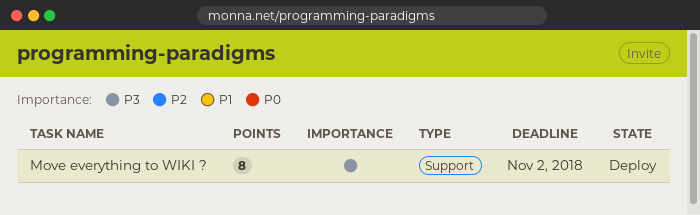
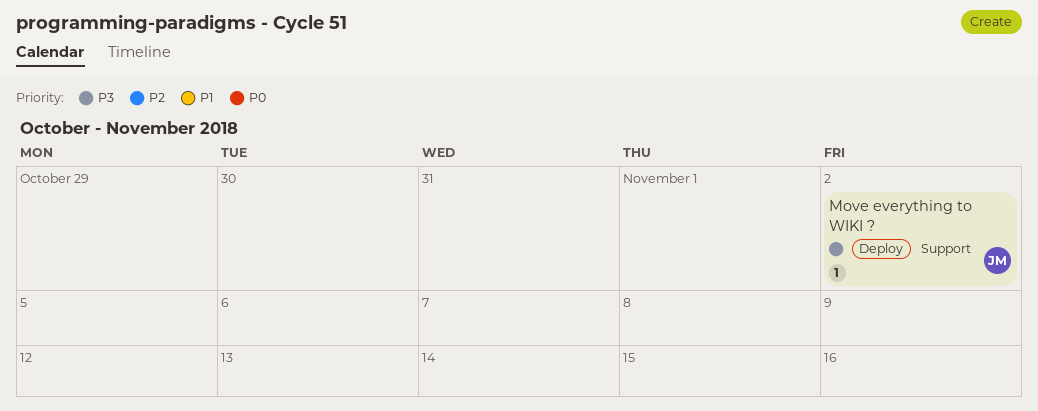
Move everything to WIKI ?, estimate: 8 -> 1

